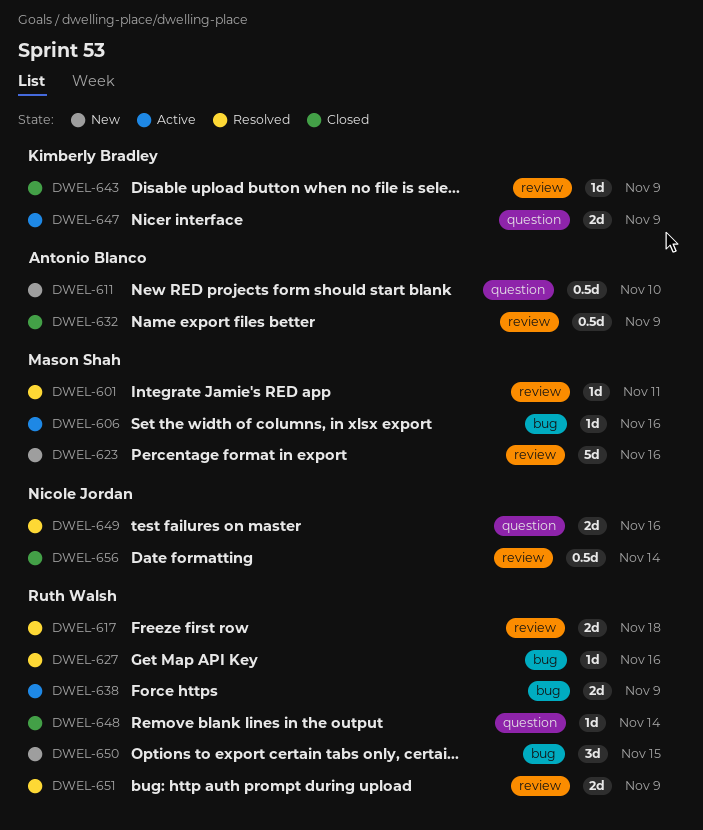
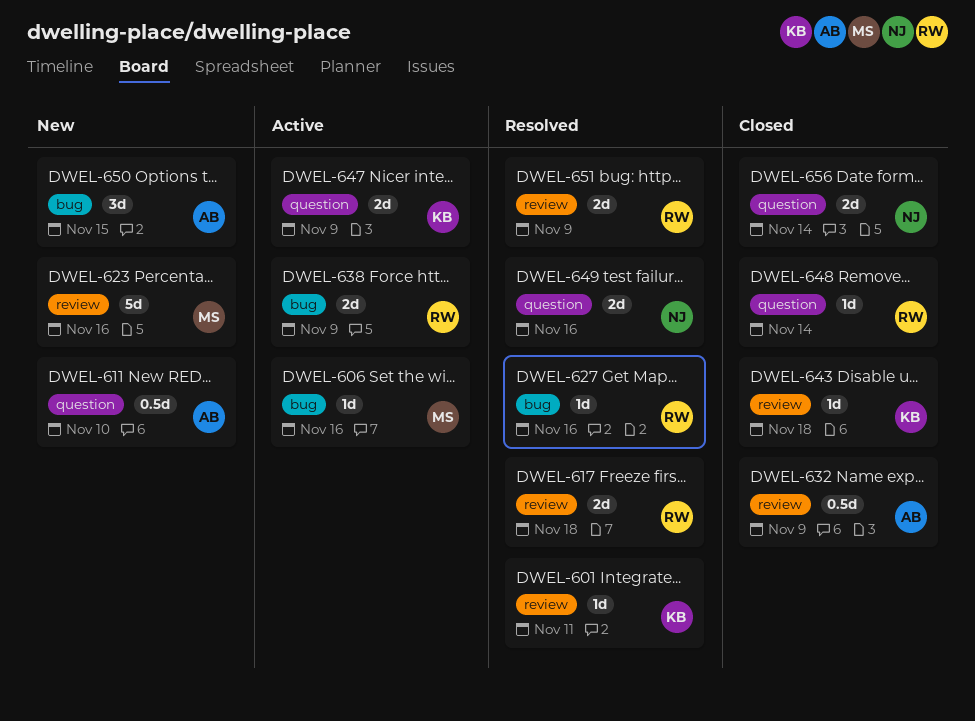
DWEL-601, owner: Mason Shah -> Kimberly Bradley
DWEL-643, due: Nov 9 -> Nov 18
DWEL-650, owner: Ruth Walsh -> Antonio Blanco
DWEL-656, label: review -> question
DWEL-656, estimate: 0.5d -> 2d

